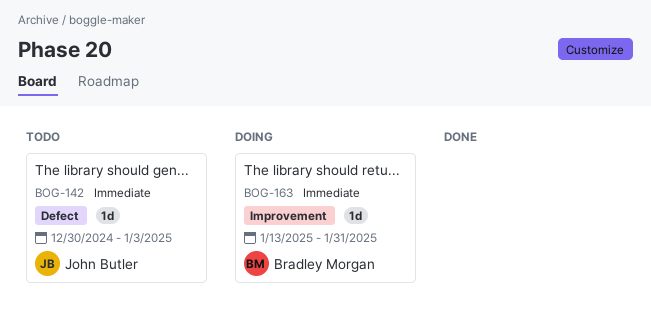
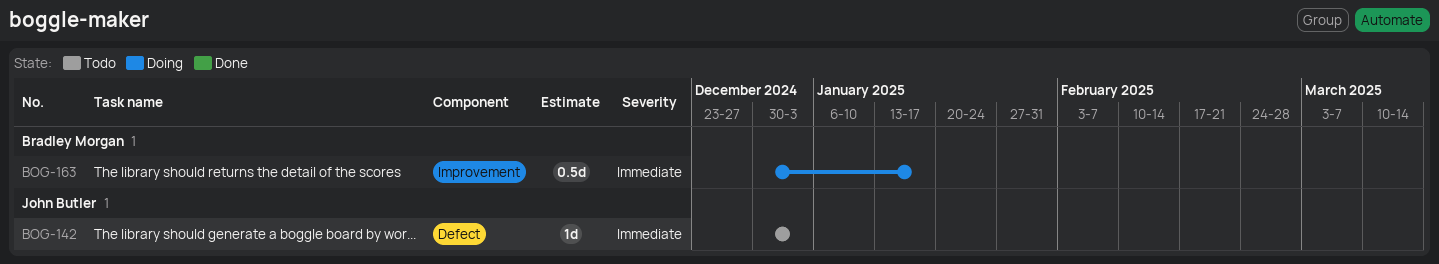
BOG-163, estimate: 1d -> 0.5d
BOG-163, start: Jan 13 -> Dec 30
BOG-163, due: Jan 31 -> Jan 17

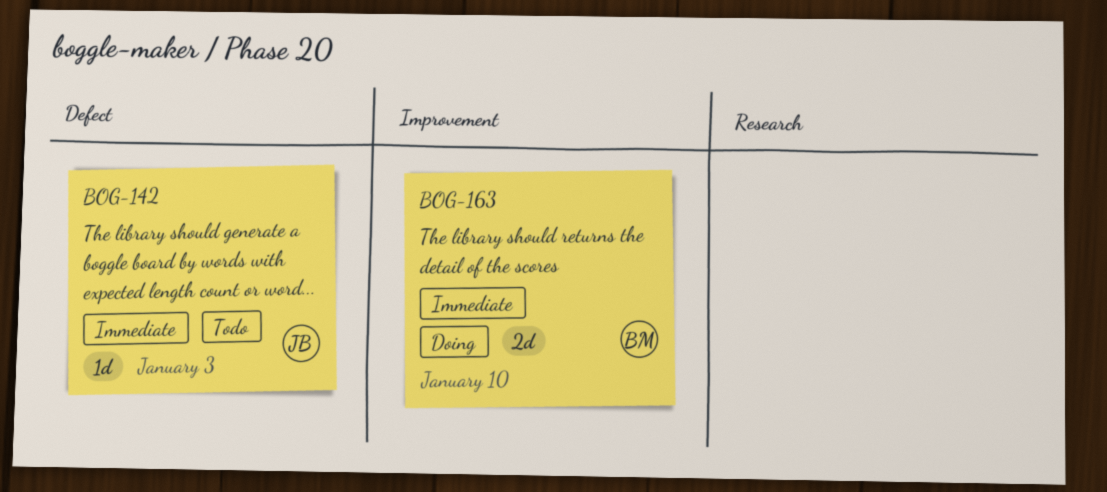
BOG-163, estimate: 0.5d -> 2d
BOG-163, due: Jan 17 -> Jan 10

